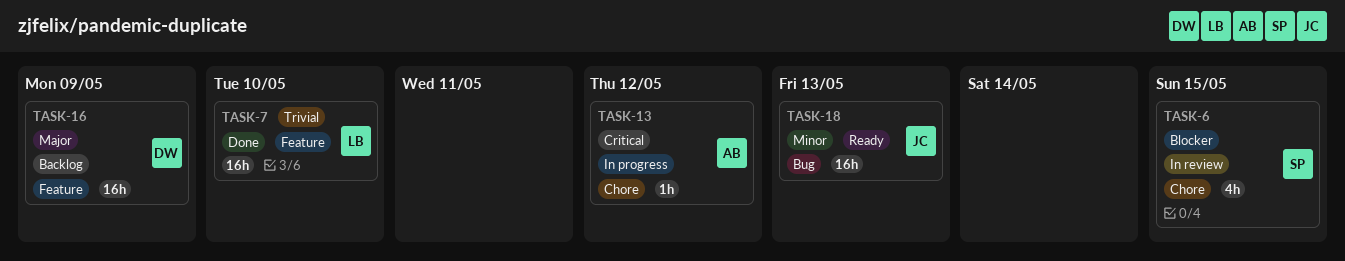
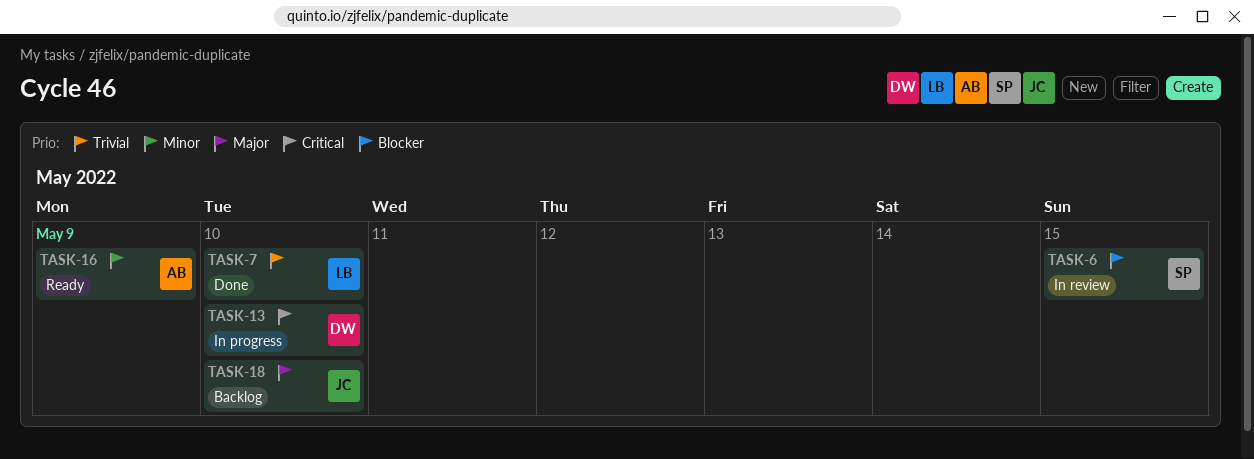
TASK-13, owner: AB -> DW
TASK-13, due: May 12 -> May 10
TASK-16, status: Backlog -> Ready
TASK-16, owner: DW -> AB
TASK-16, priority: Major -> Minor
TASK-18, status: Ready -> Backlog
TASK-18, priority: Minor -> Major
TASK-18, due: May 13 -> May 10

